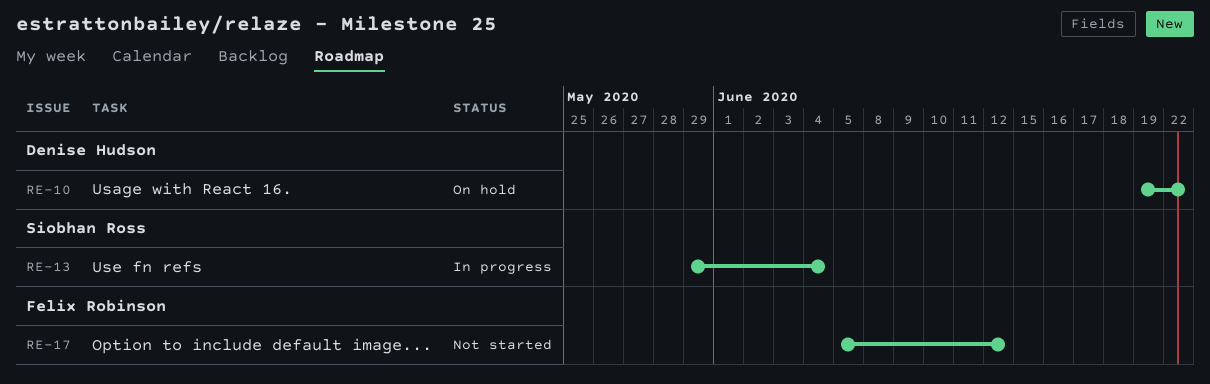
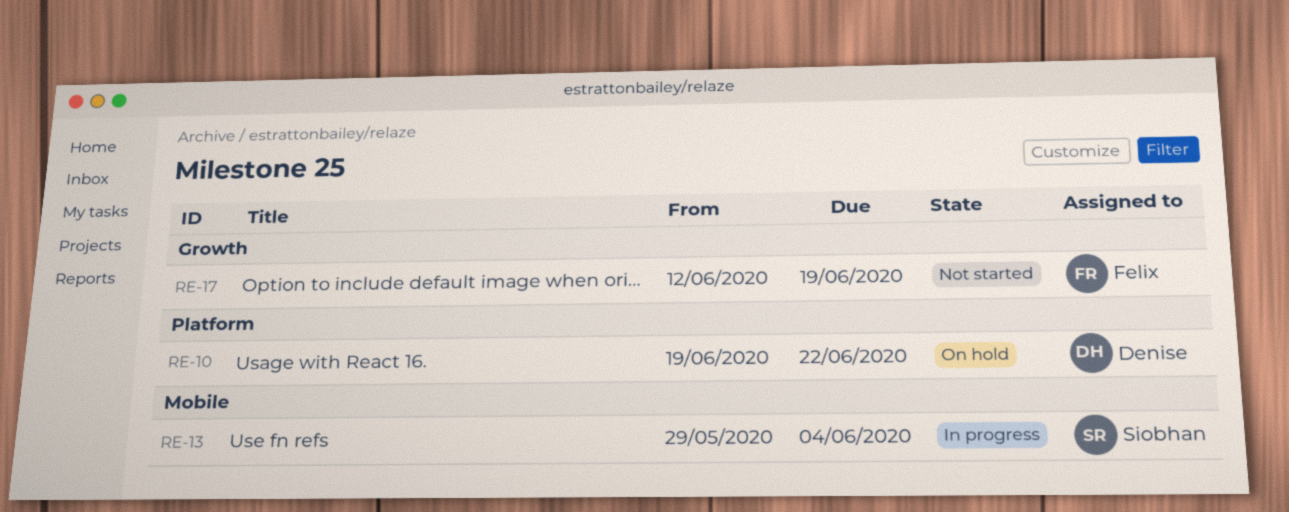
RE-17, start: Jun 5 -> Jun 12
RE-17, due: Jun 12 -> Jun 19

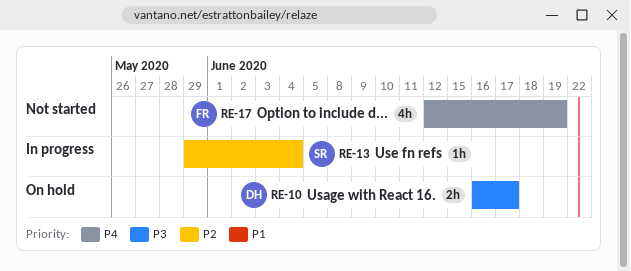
RE-10, start: Jun 19 -> Jun 16
RE-10, due: Jun 22 -> Jun 17

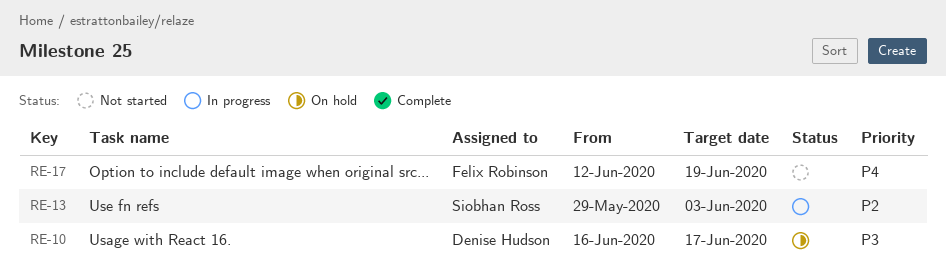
RE-13, due: Jun 4 -> Jun 3

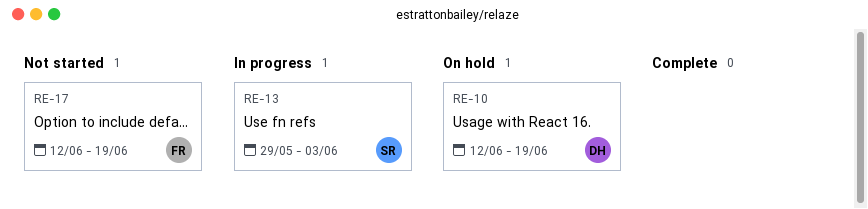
RE-10, start: Jun 16 -> Jun 12
RE-10, due: Jun 17 -> Jun 19

